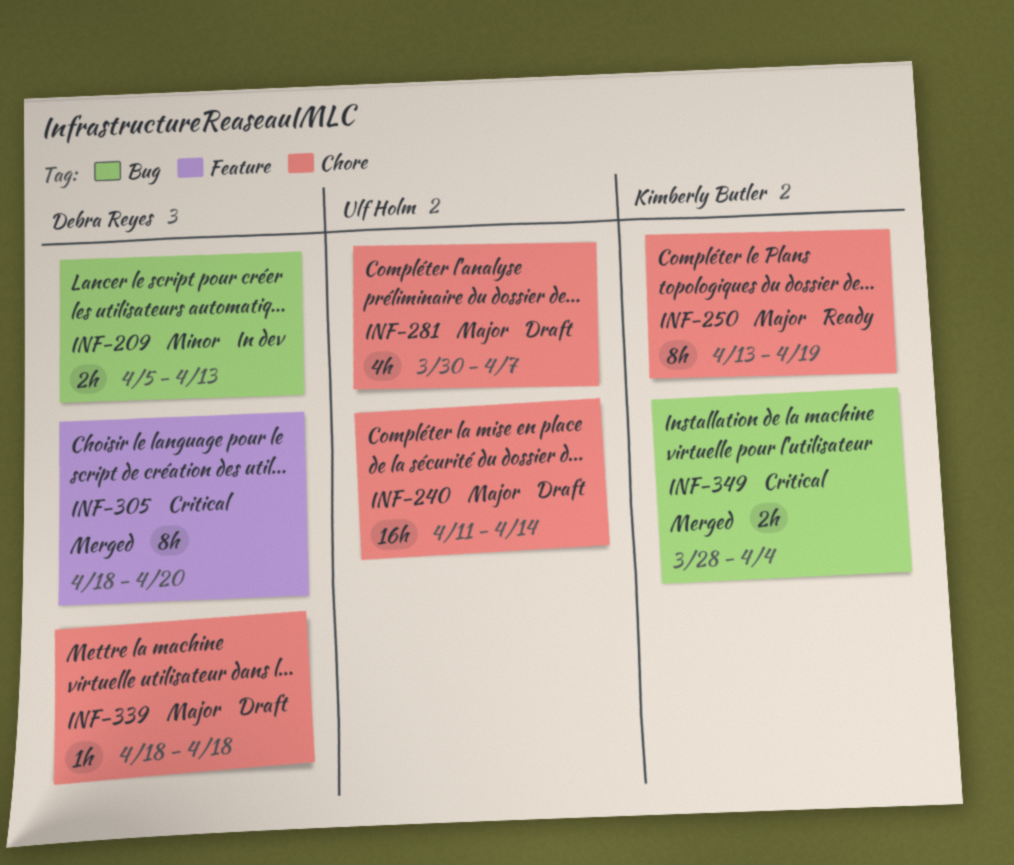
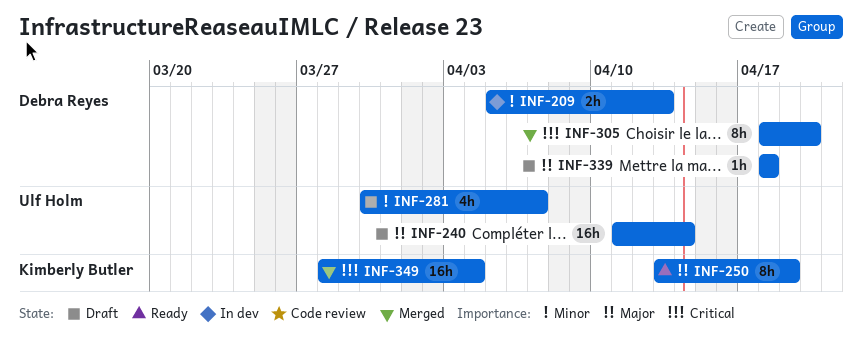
INF-281, priority: Major -> Minor
INF-349, estimate: 2h -> 16h

